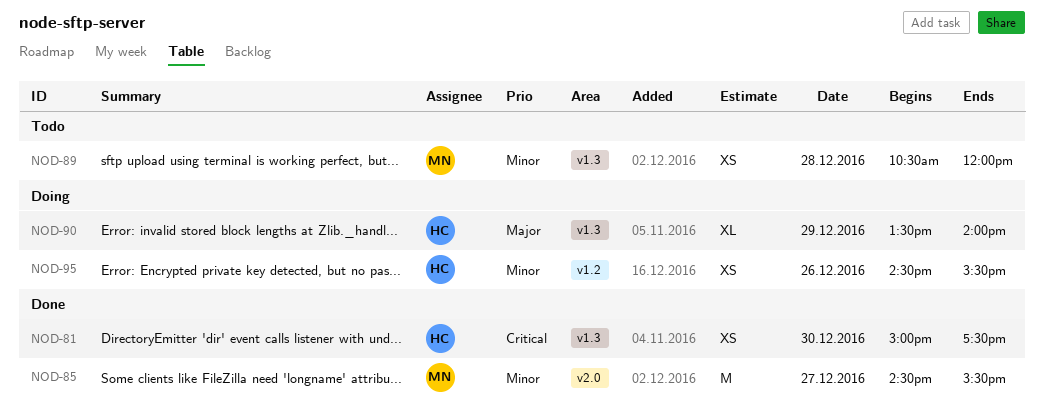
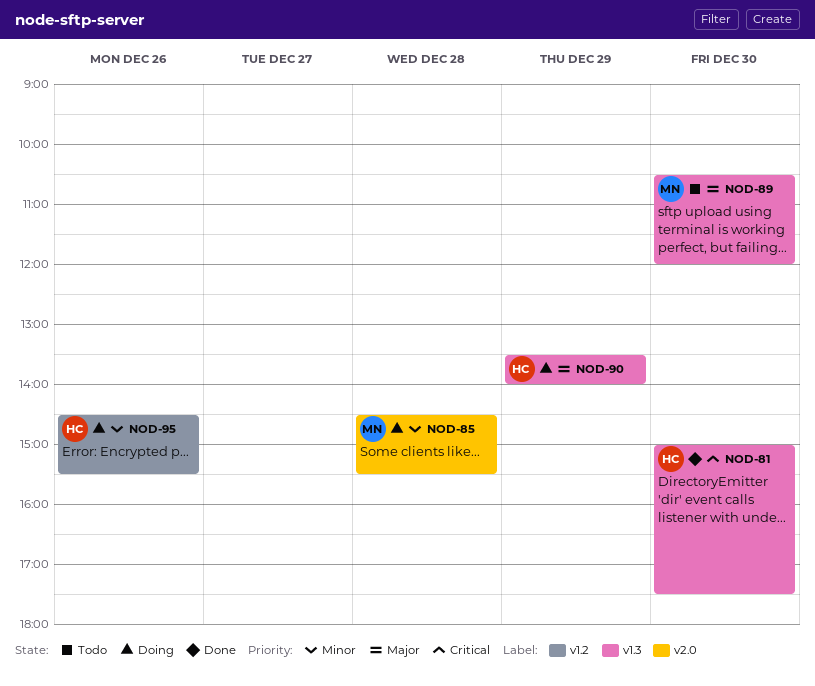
NOD-85, status: Done -> Doing
NOD-85, day: Dec 27 -> Dec 28
NOD-89, priority: Minor -> Major
NOD-89, day: Dec 28 -> Dec 30

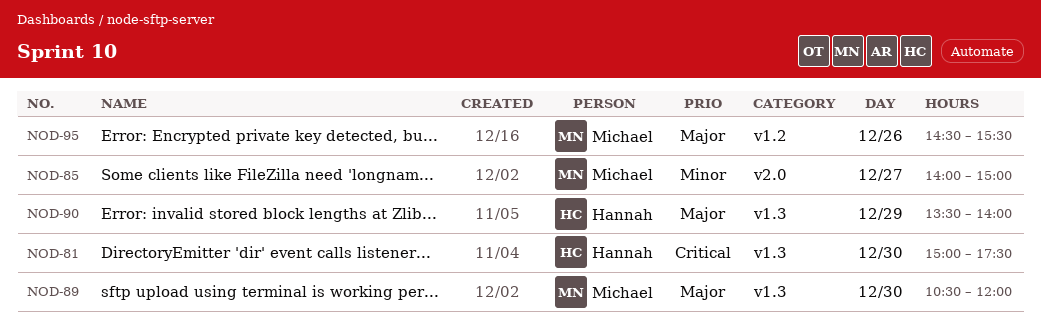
NOD-85, day: Dec 28 -> Dec 27
NOD-85, begins: 14:30 -> 14:00
NOD-85, ends: 15:30 -> 15:00
NOD-95, owner: Hannah -> Michael
NOD-95, priority: Minor -> Major

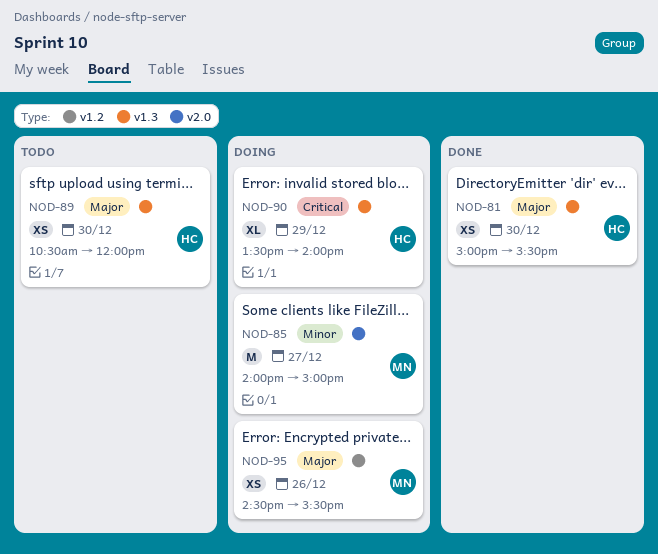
NOD-81, priority: Critical -> Major
NOD-81, ends: 17:30 -> 15:30
NOD-89, owner: Michael -> Hannah
NOD-90, priority: Major -> Critical

